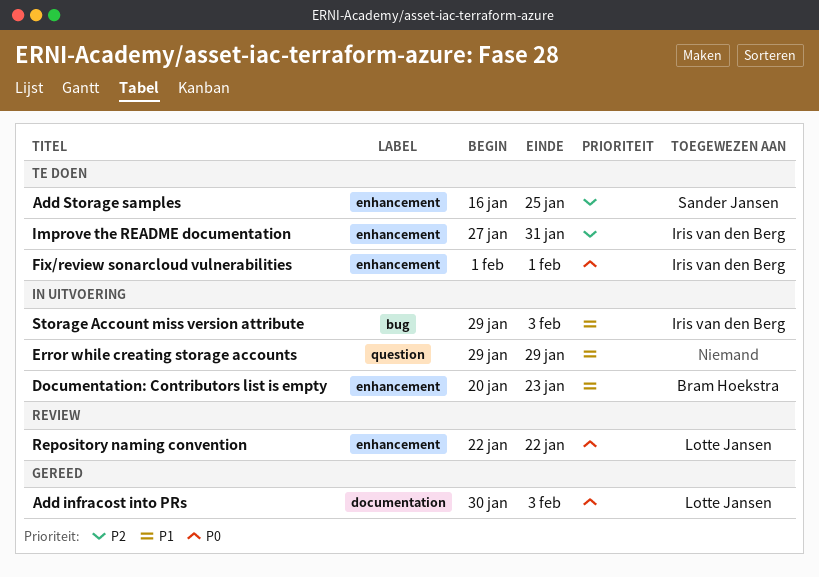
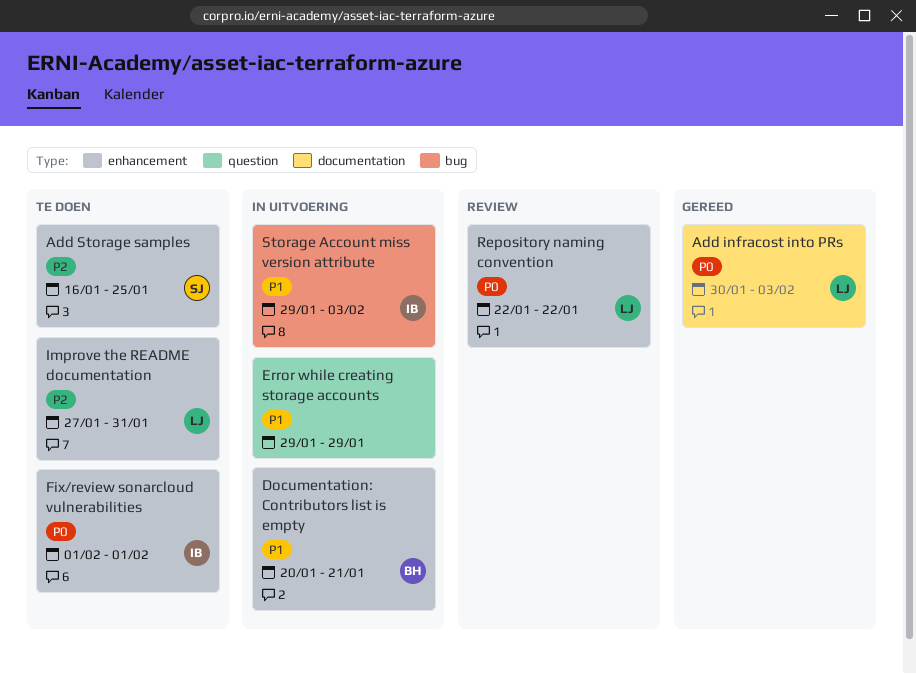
Documentation: Contributors list is empty, due: Jan 23 -> Jan 21
Improve the README documentation, owner: Iris van den Berg -> Lotte Jansen

